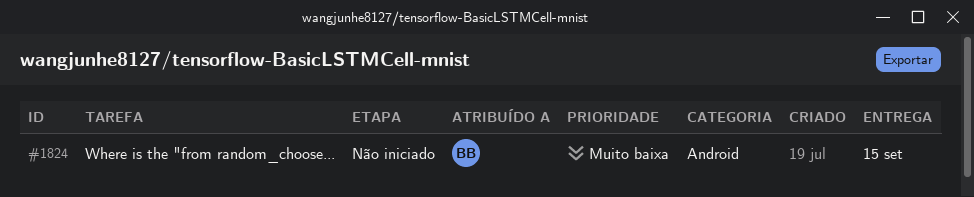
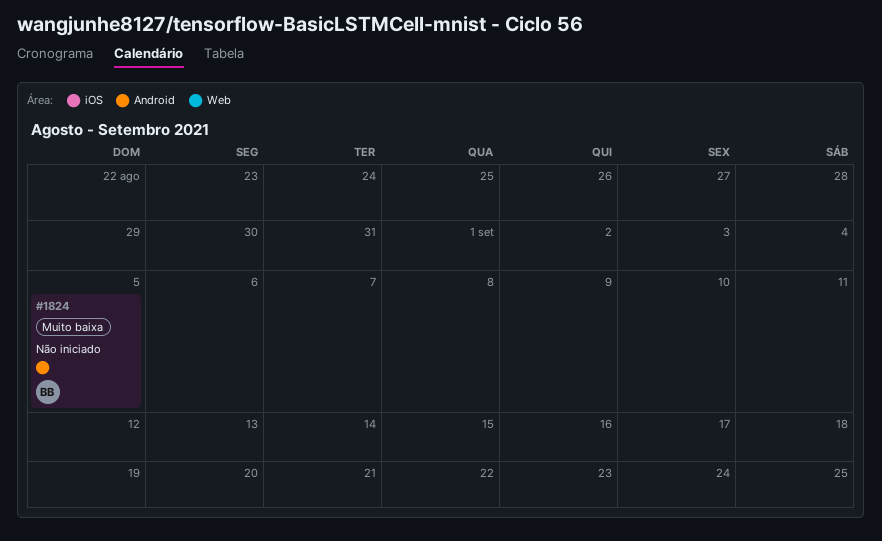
#1824, due: Sep 15 -> Sep 5

